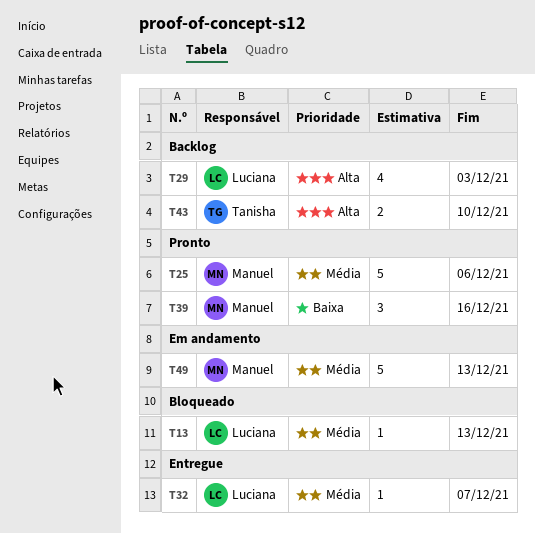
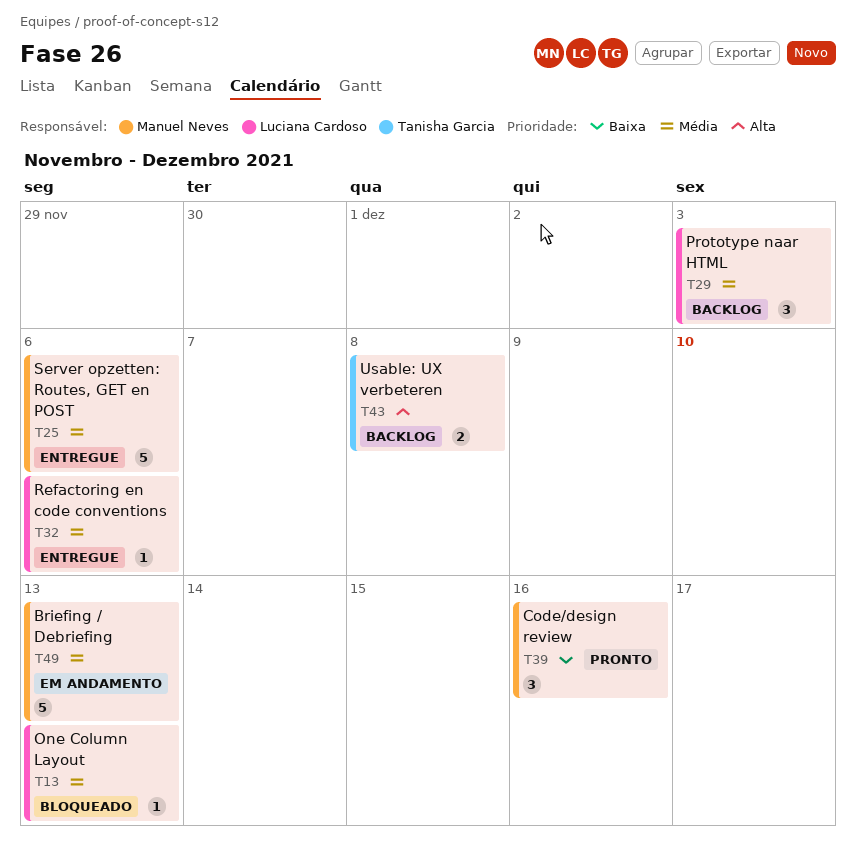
T25, status: Pronto -> Entregue
T29, priority: Alta -> Média
T29, estimate: 4 -> 3
T32, due: Dec 7 -> Dec 6
T43, due: Dec 10 -> Dec 8

